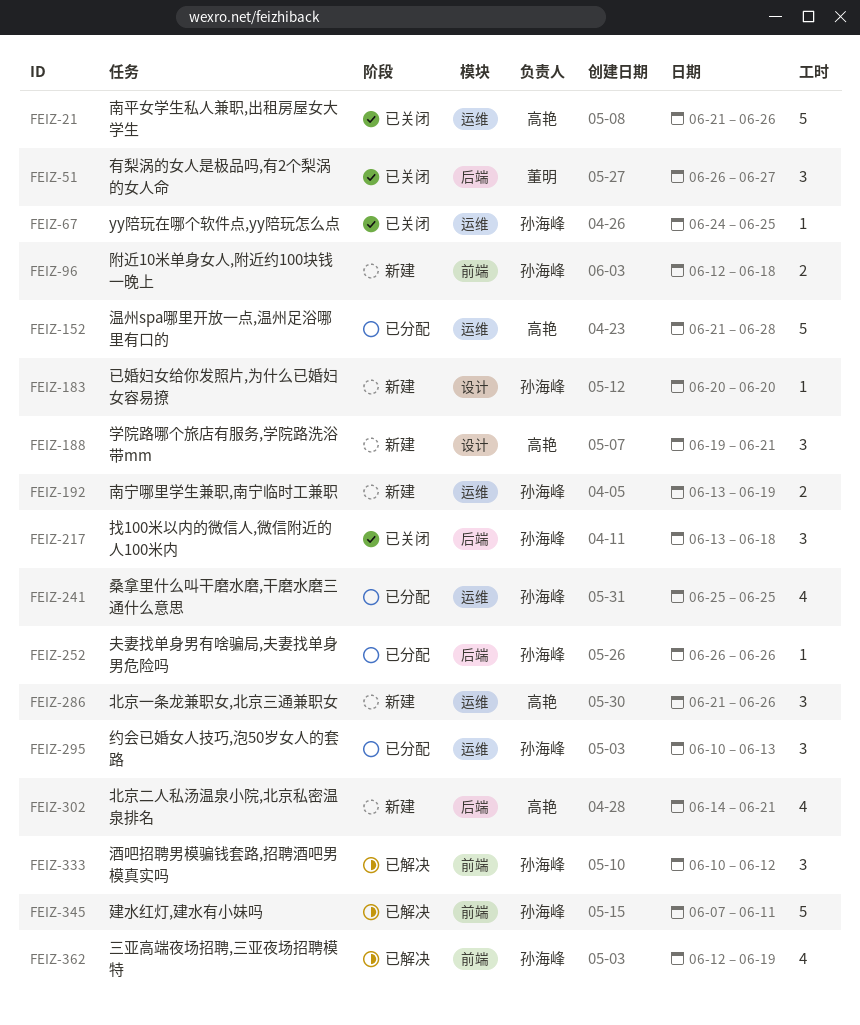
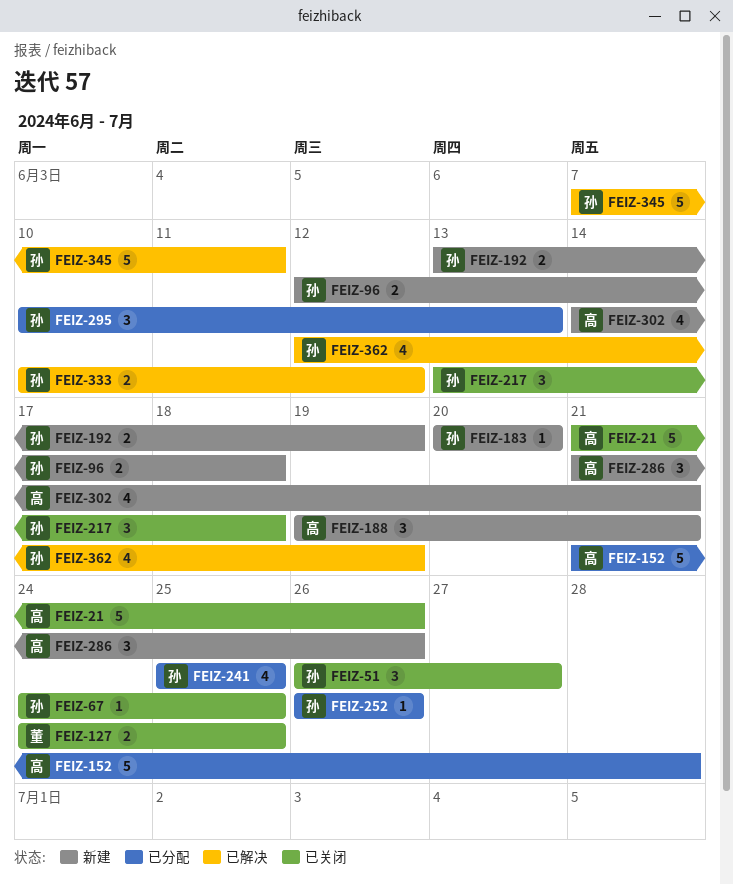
FEIZ-51, owner: 董明 -> 孙海峰
FEIZ-127: none -> present
FEIZ-333, estimate: 3 -> 2

